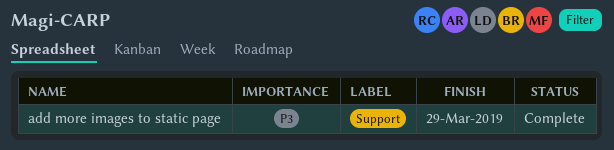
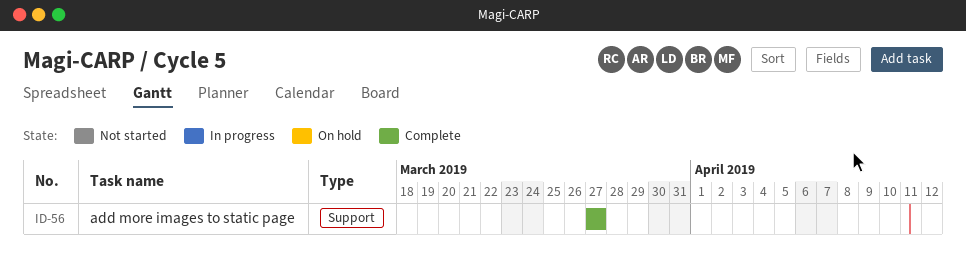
add more images to static page, due: Mar 29 -> Mar 27

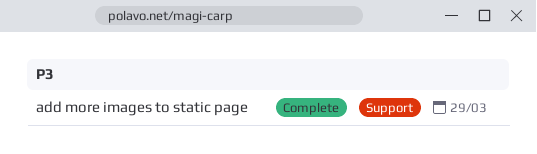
add more images to static page, due: Mar 27 -> Mar 29

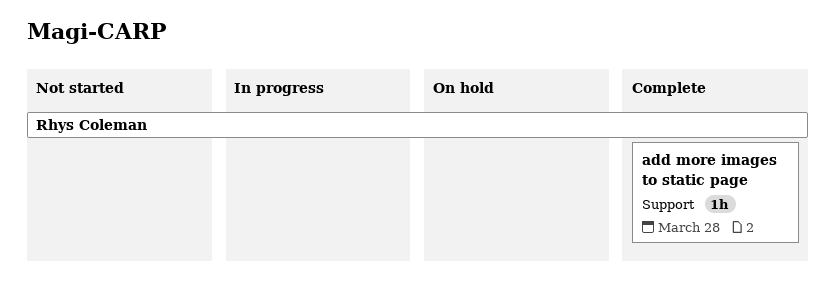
add more images to static page, due: Mar 29 -> Mar 28

